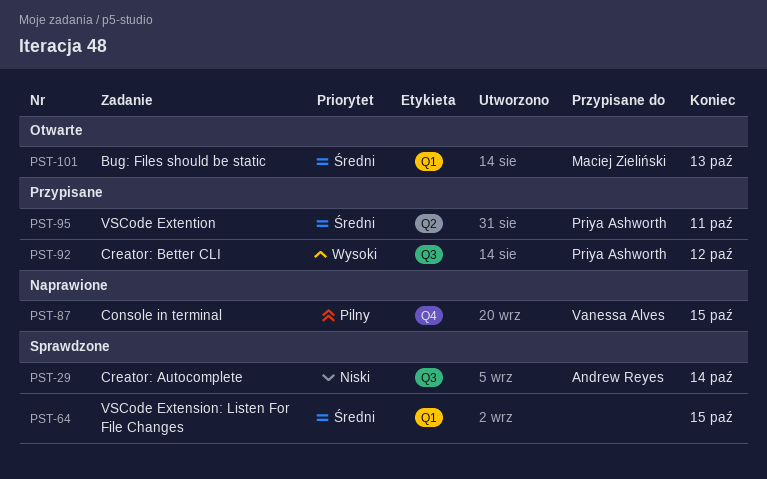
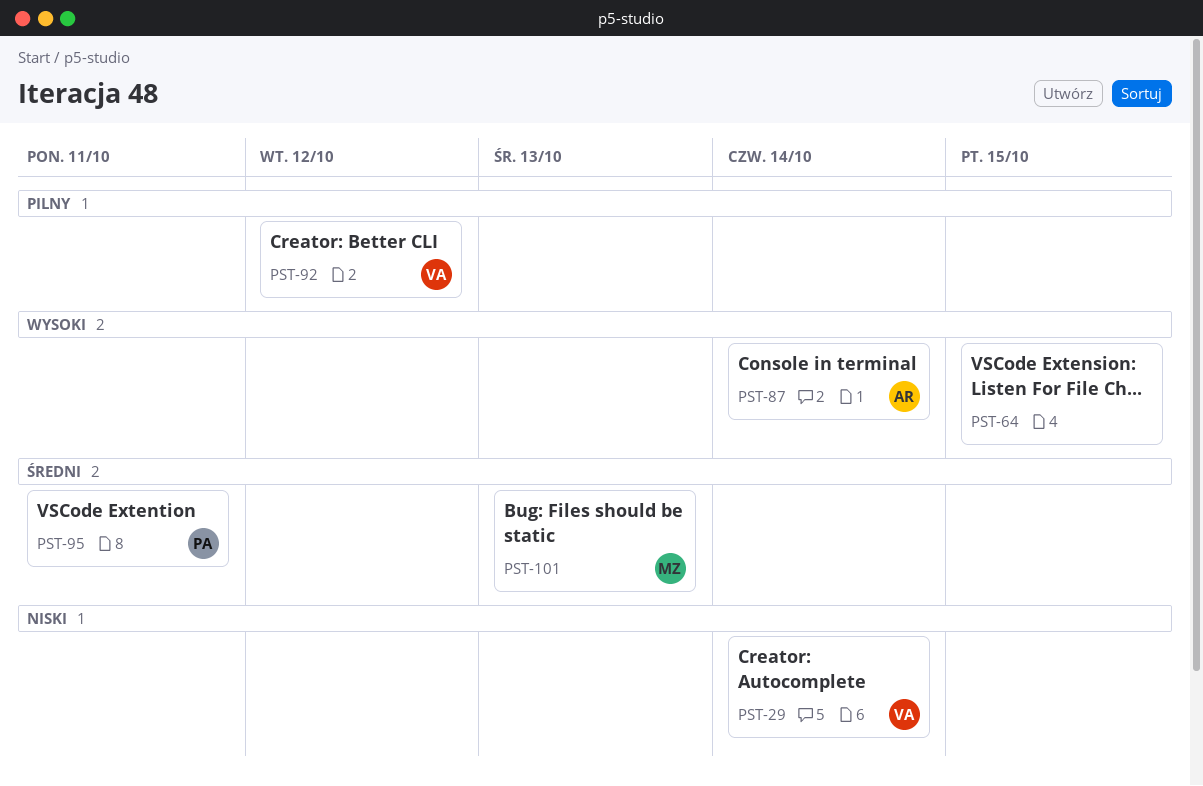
PST-29, owner: Andrew Reyes -> Vanessa Alves
PST-64, priority: Średni -> Wysoki
PST-87, owner: Vanessa Alves -> Andrew Reyes
PST-87, priority: Pilny -> Wysoki
PST-87, due: Oct 15 -> Oct 14
PST-92, owner: Priya Ashworth -> Vanessa Alves
PST-92, priority: Wysoki -> Pilny

